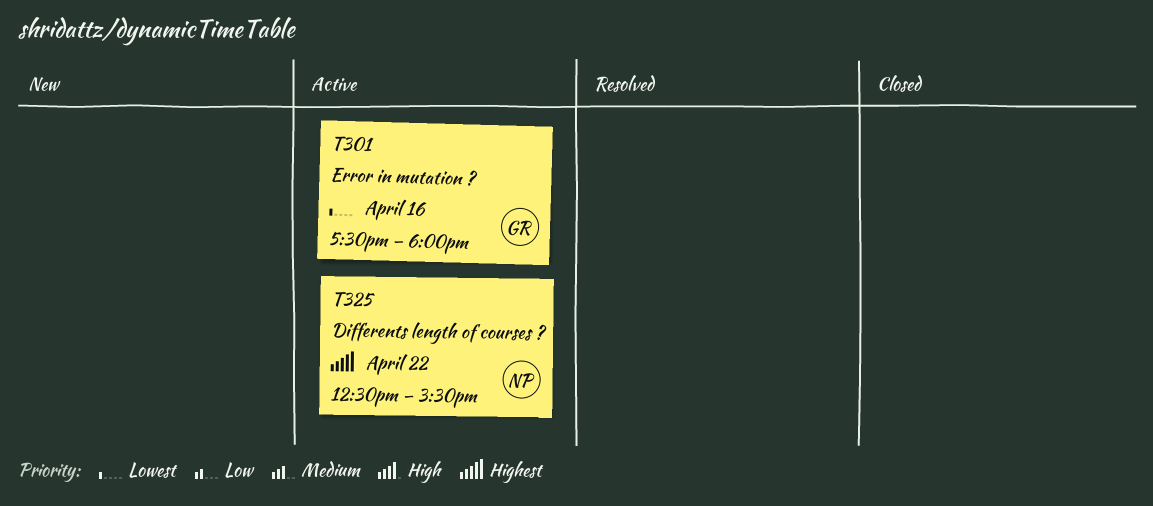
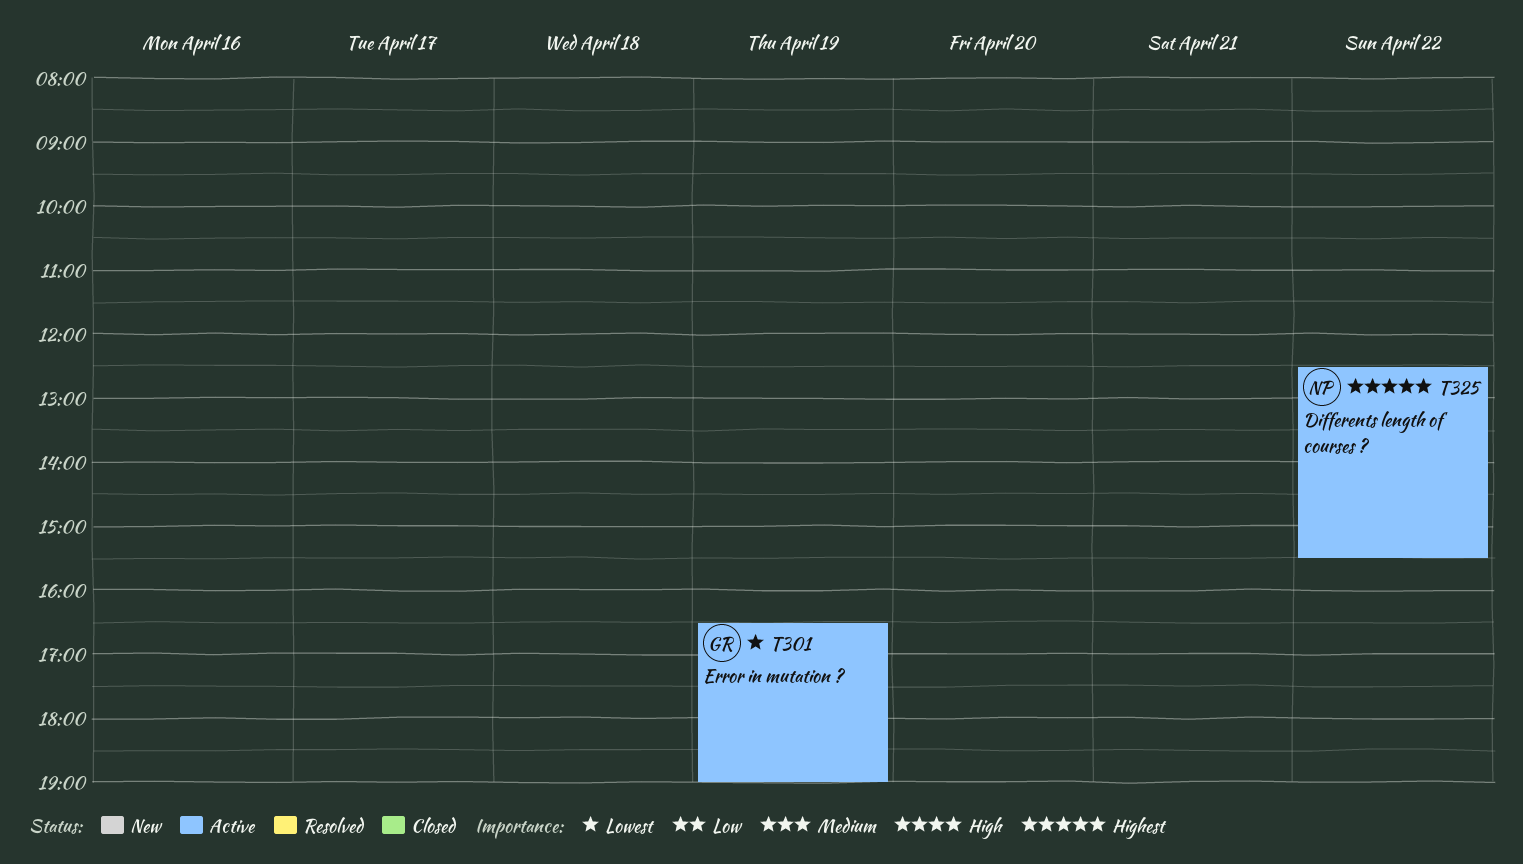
T301, day: Apr 16 -> Apr 19
T301, begins: 17:30 -> 16:30
T301, ends: 18:00 -> 19:00

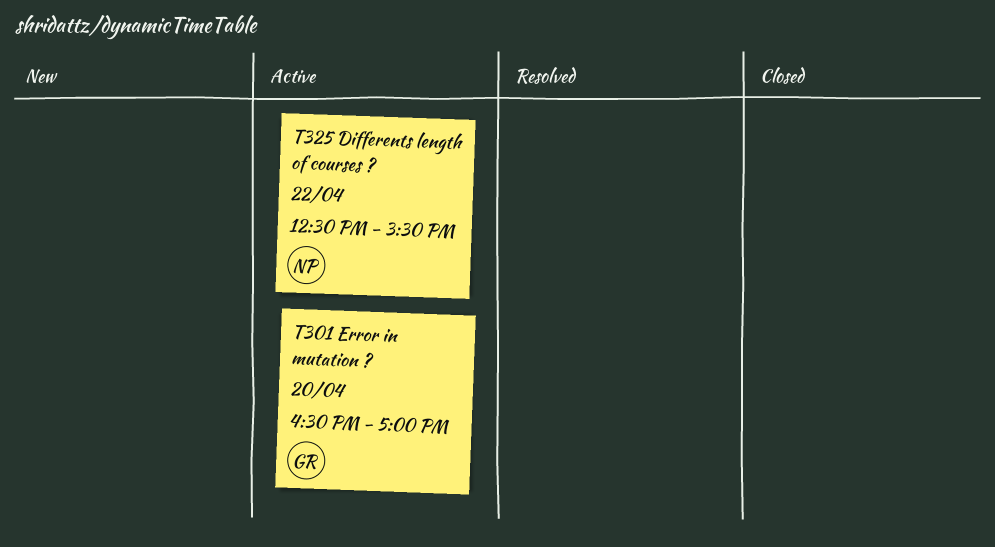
T301, day: Apr 19 -> Apr 20
T301, ends: 19:00 -> 17:00

